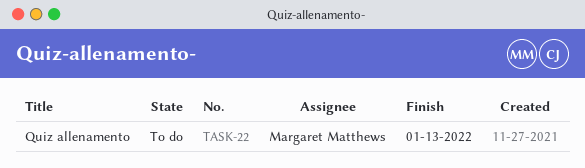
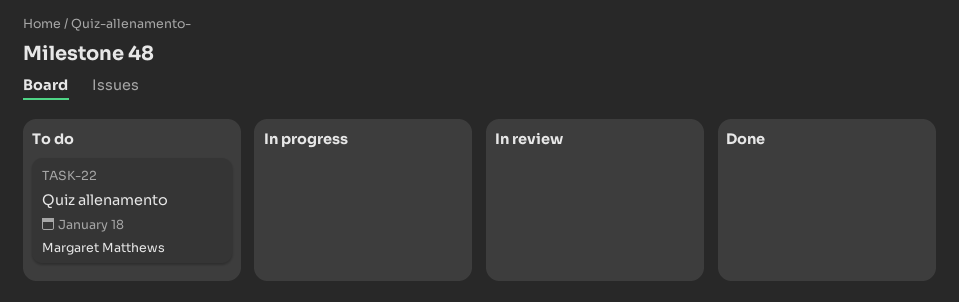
TASK-22, due: Jan 13 -> Jan 18

